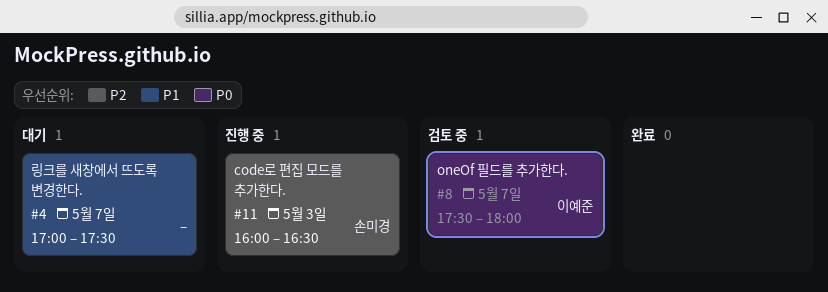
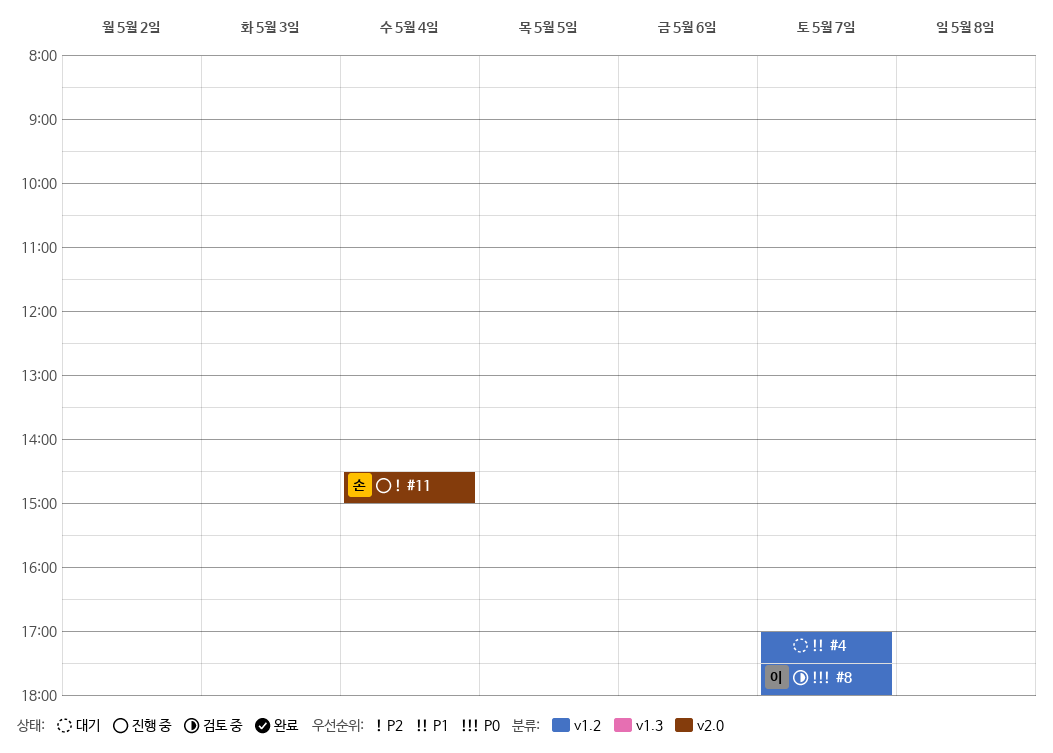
#11, day: May 3 -> May 4
#11, begins: 16:00 -> 14:30
#11, ends: 16:30 -> 15:00

